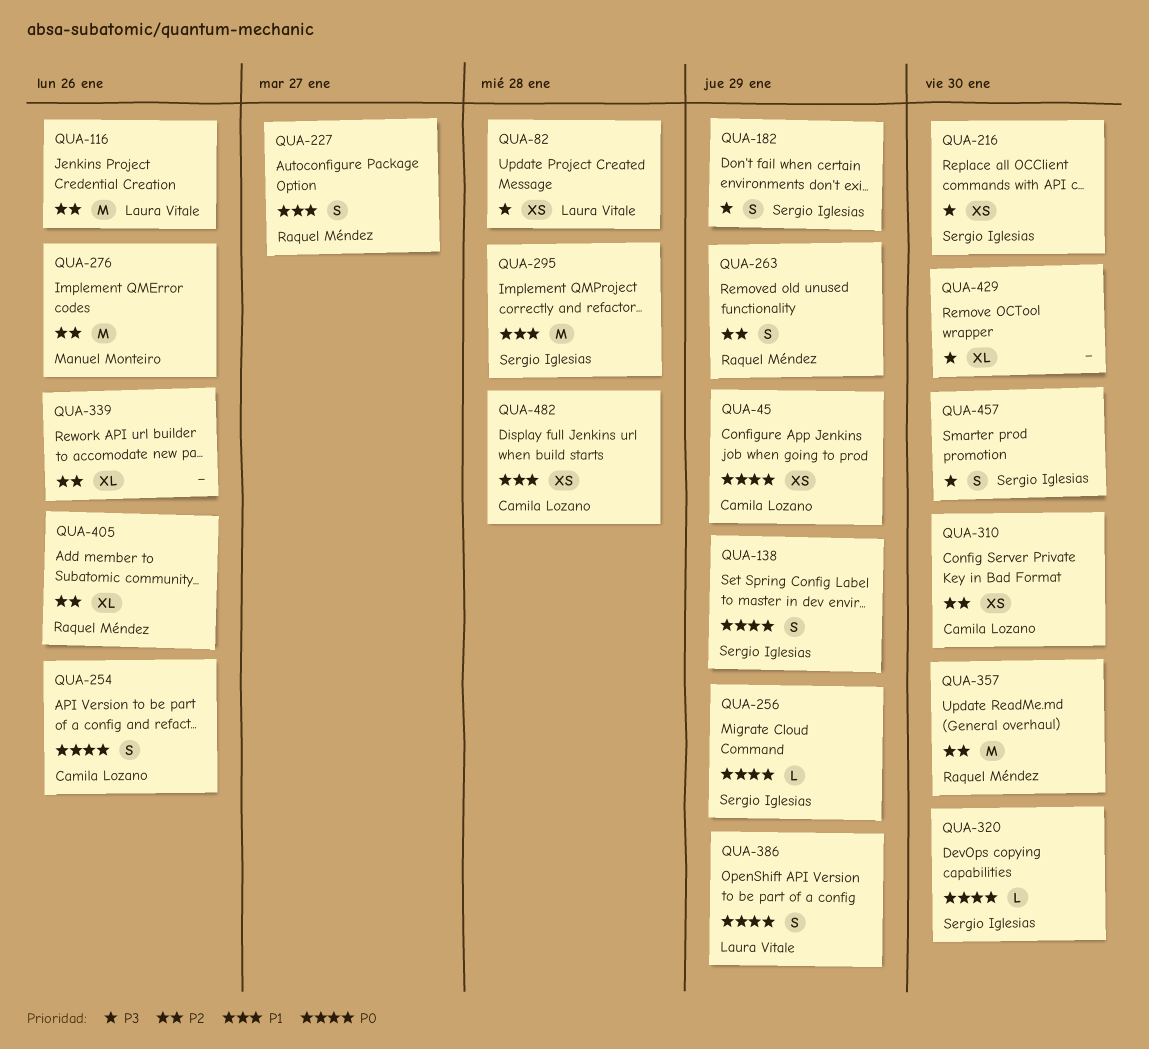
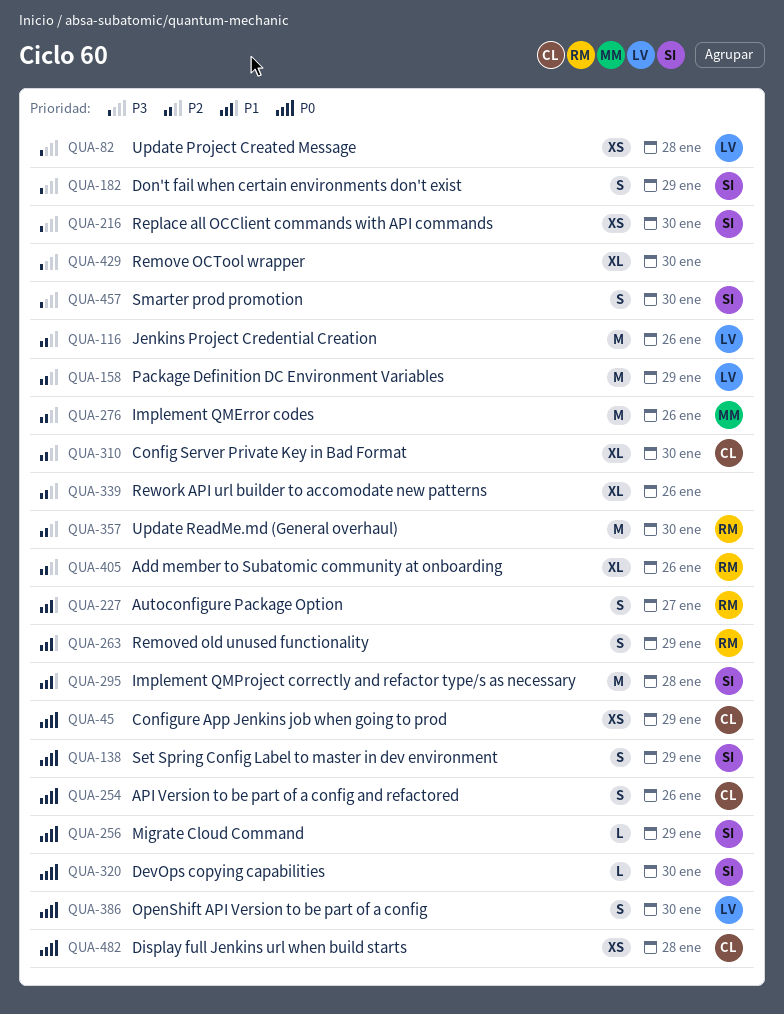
QUA-158: none -> present
QUA-263, priority: P2 -> P1
QUA-310, estimate: XS -> XL
QUA-386, due: Jan 29 -> Jan 30
QUA-482, priority: P1 -> P0

